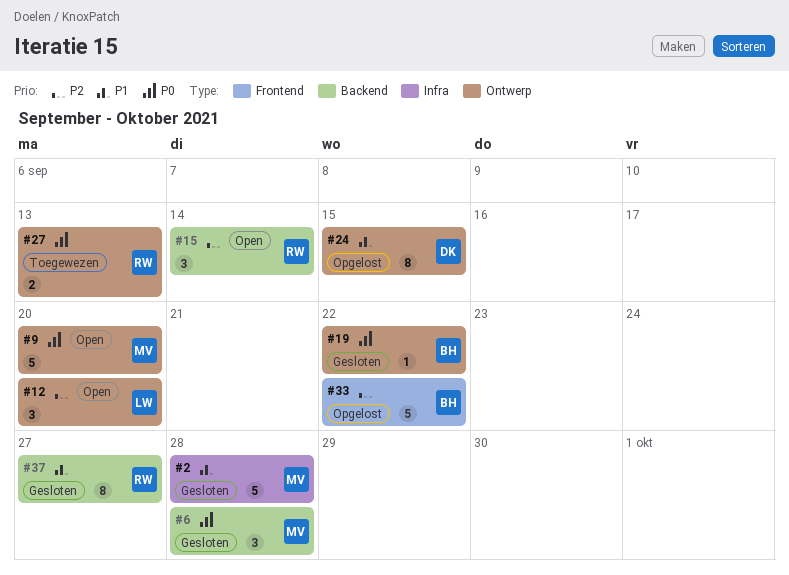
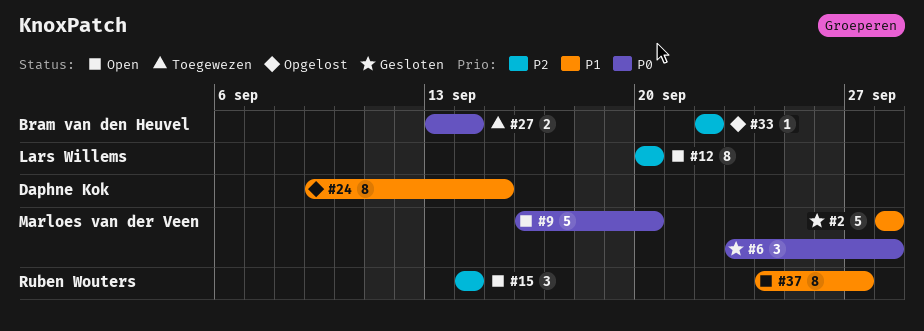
#12, estimate: 3 -> 8
#19: present -> none
#27, owner: Ruben Wouters -> Bram van den Heuvel
#27, due: Sep 13 -> Sep 14
#33, estimate: 5 -> 1
#37, status: Gesloten -> Open

